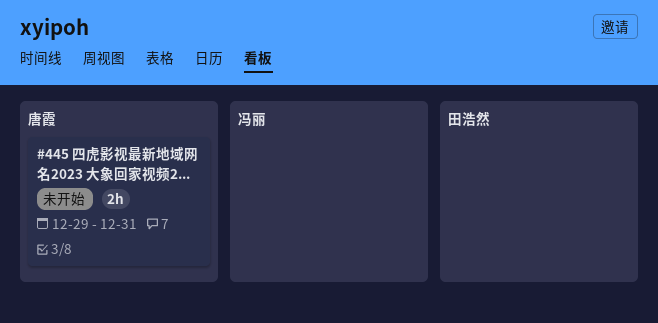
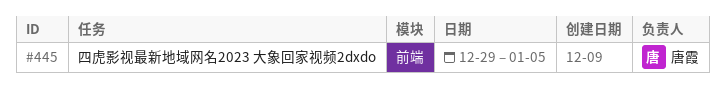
#445, due: Dec 31 -> Jan 5

